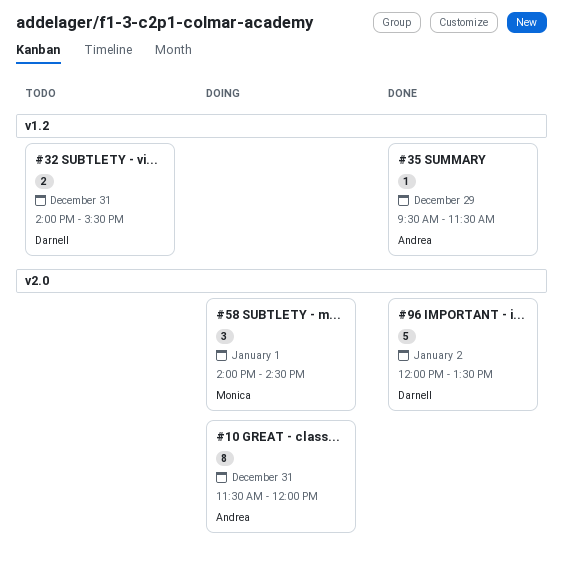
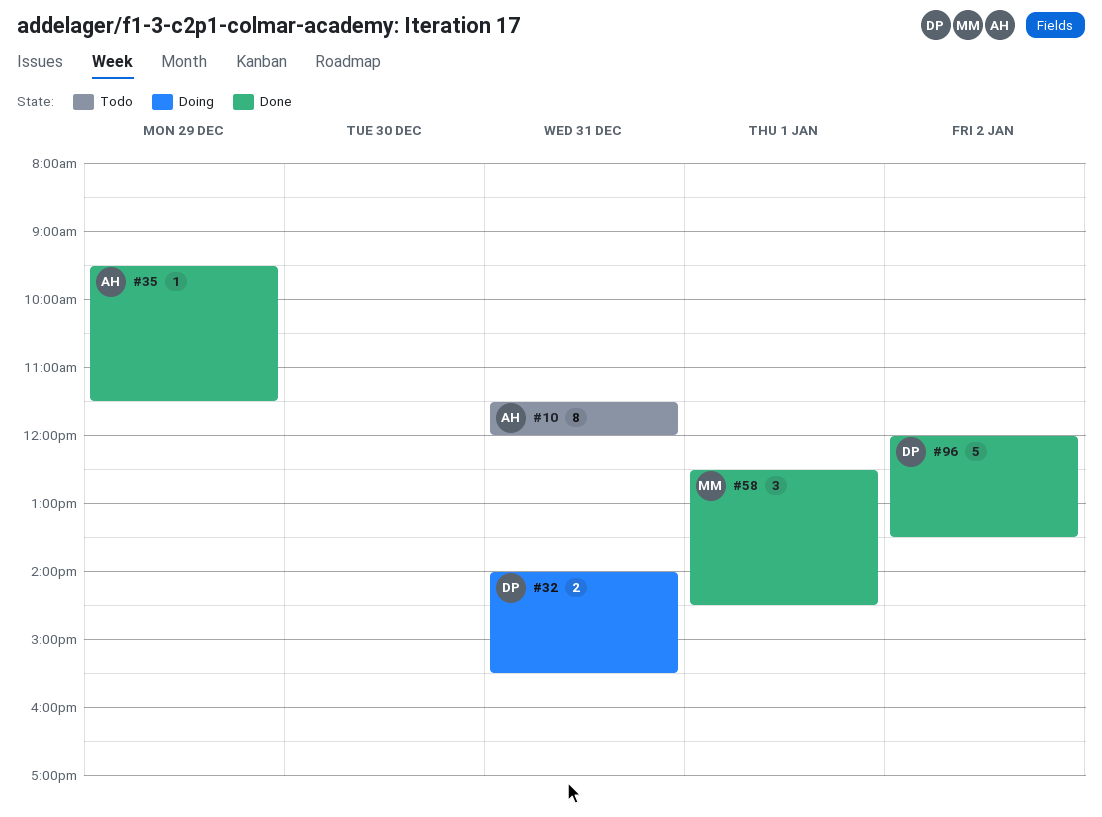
#10, status: Doing -> Todo
#32, status: Todo -> Doing
#58, status: Doing -> Done
#58, begins: 14:00 -> 12:30

